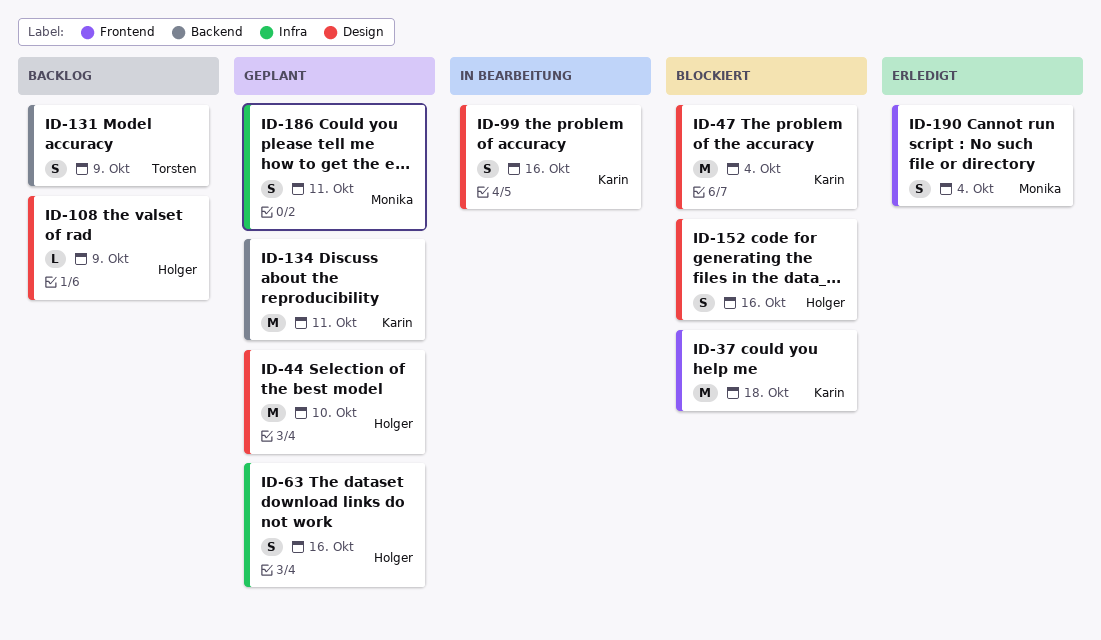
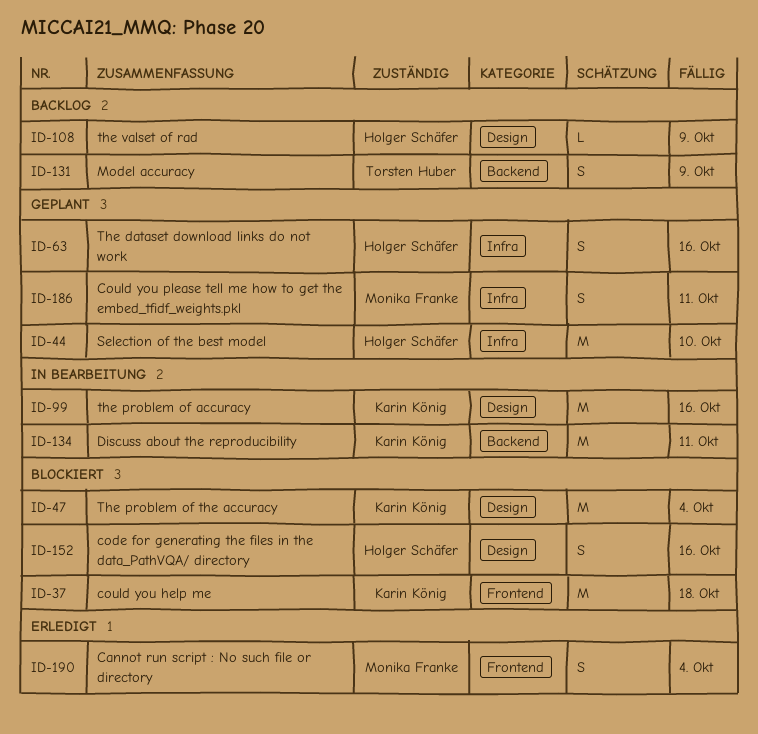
ID-44, label: Design -> Infra
ID-99, estimate: S -> M
ID-134, status: Geplant -> In Bearbeitung

